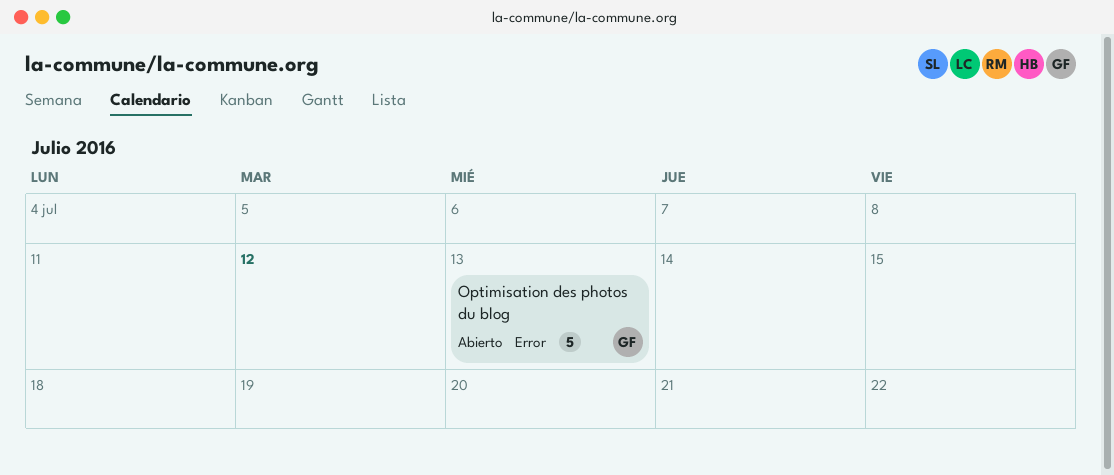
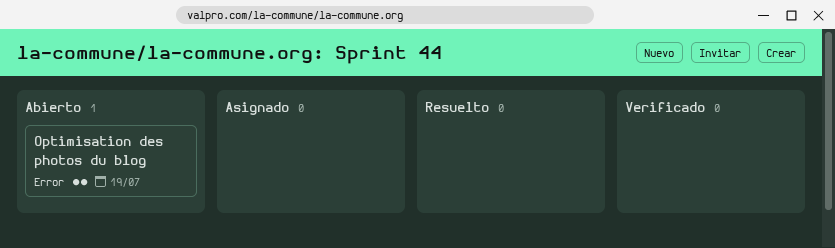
Optimisation des photos du blog, estimate: 5 -> 2
Optimisation des photos du blog, due: Jul 13 -> Jul 19

